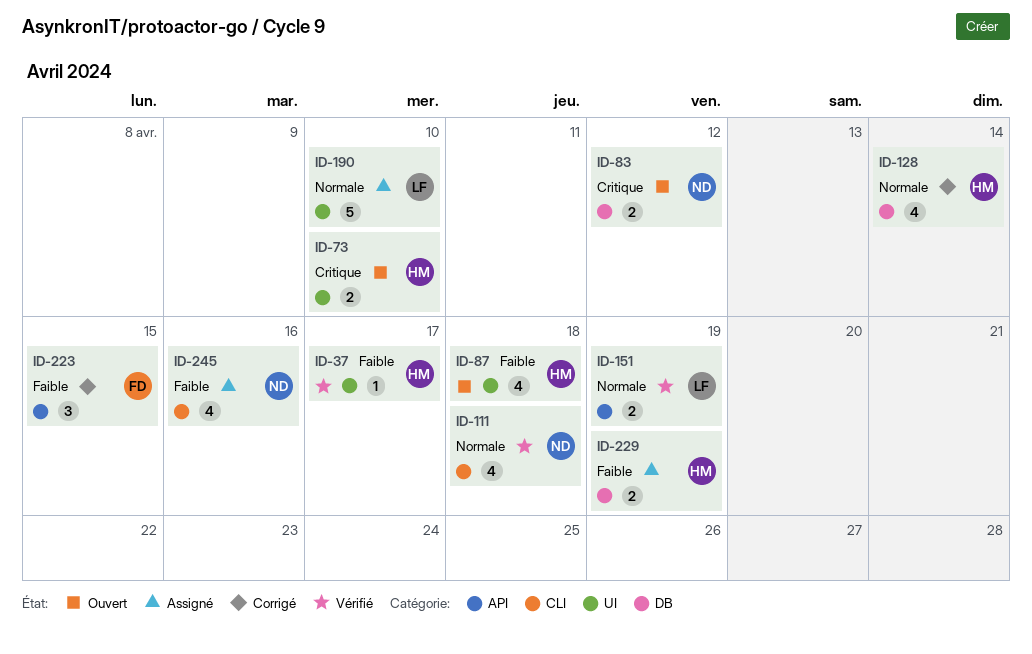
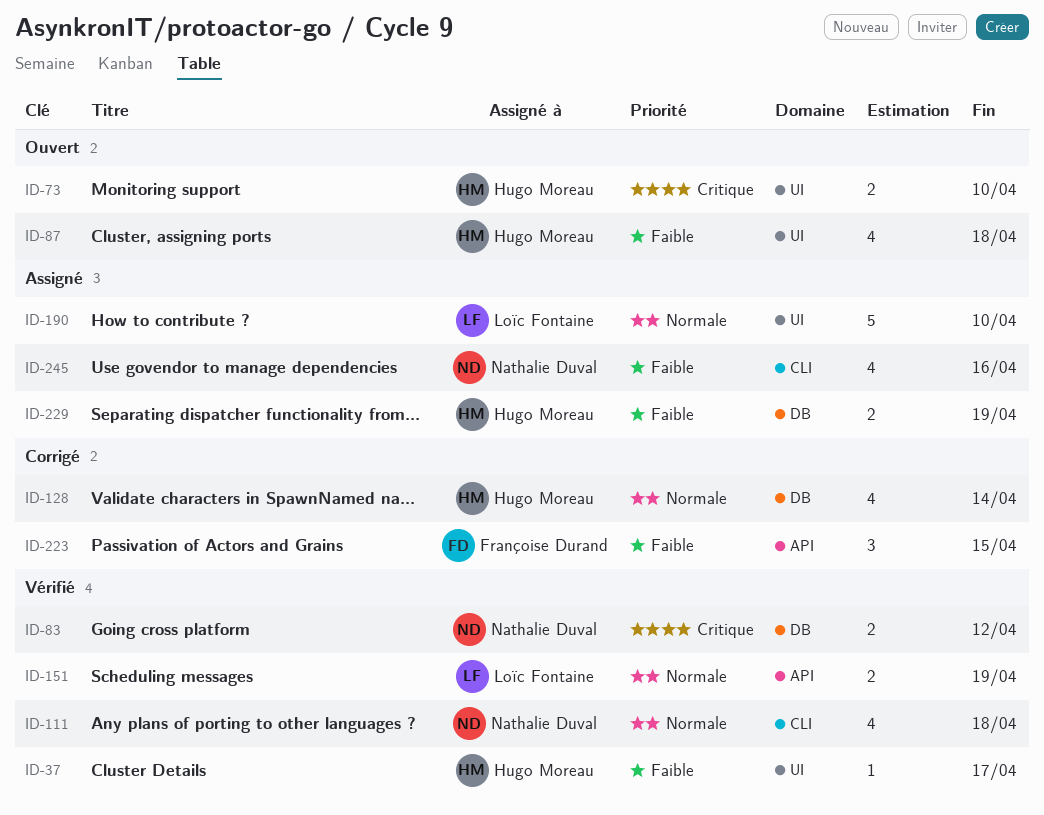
ID-83, status: Ouvert -> Vérifié

